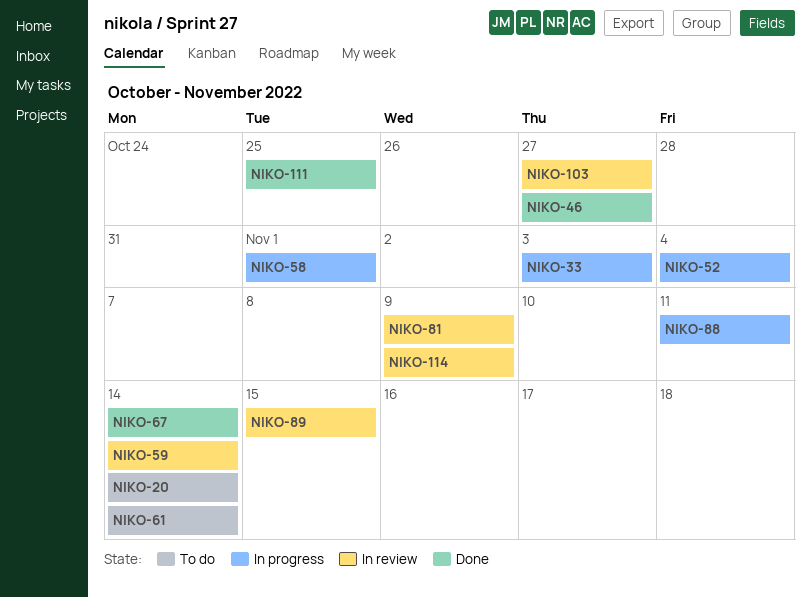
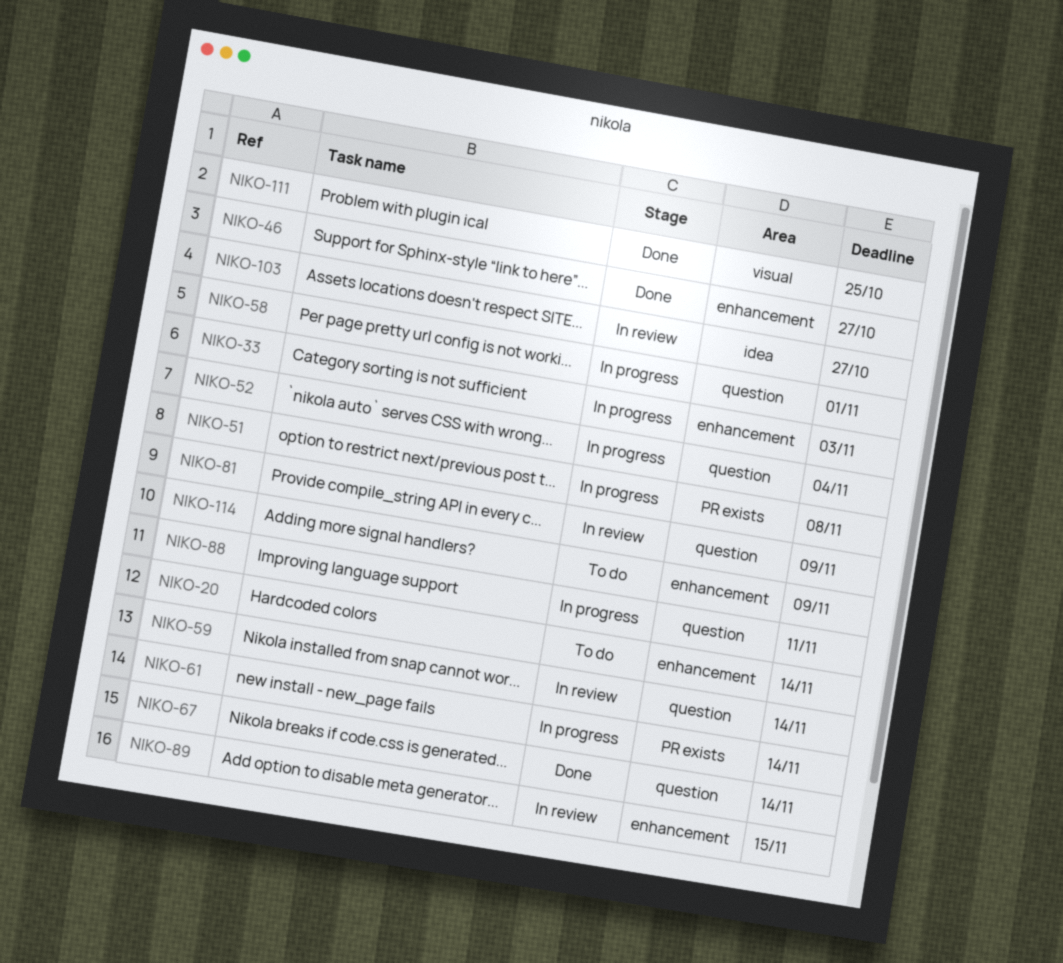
NIKO-51: none -> present
NIKO-61, status: To do -> In progress
NIKO-114, status: In review -> To do

